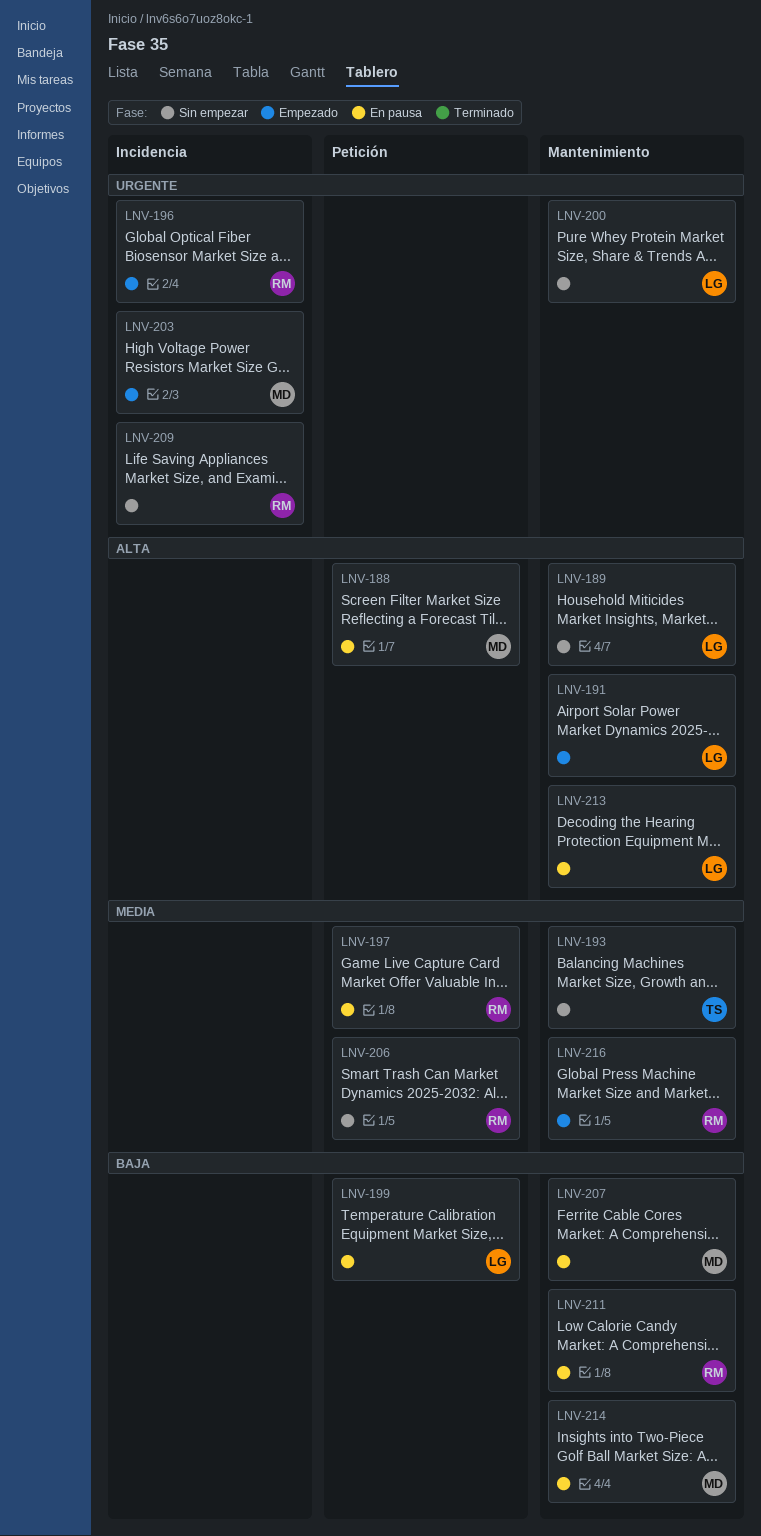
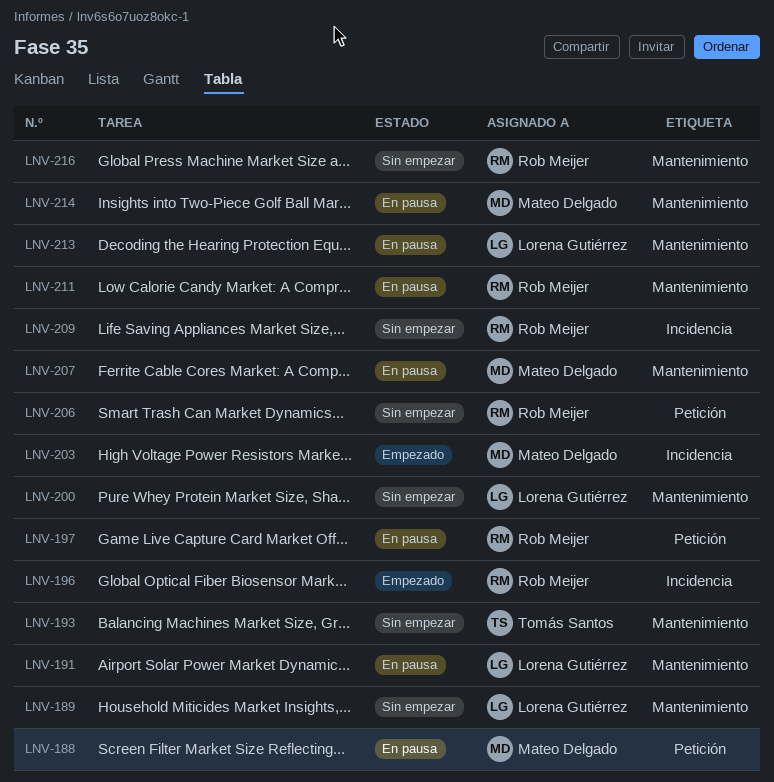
LNV-191, status: Empezado -> En pausa
LNV-199: present -> none
LNV-216, status: Empezado -> Sin empezar

